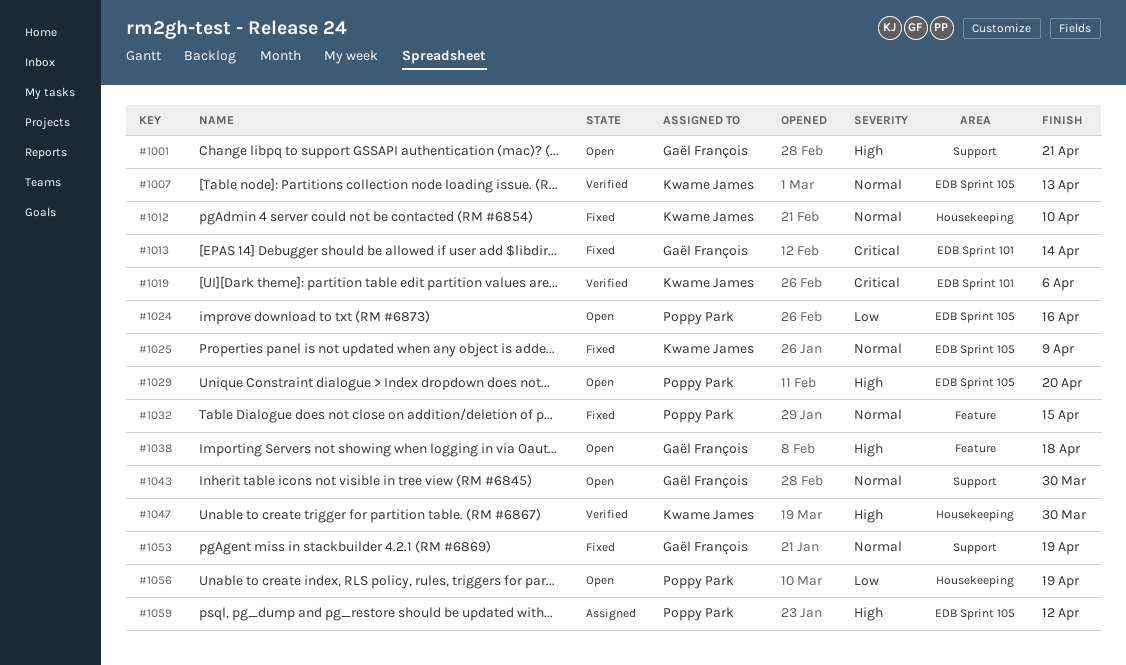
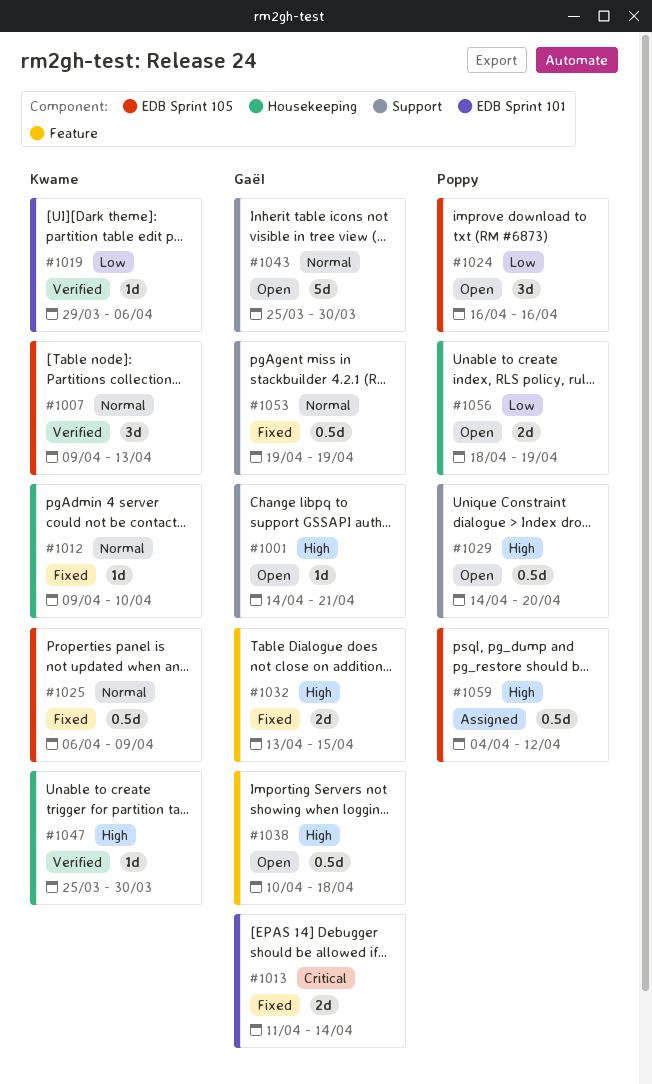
#1019, priority: Critical -> Low
#1029, label: EDB Sprint 105 -> Support
#1032, owner: Poppy Park -> Gaël François
#1032, priority: Normal -> High

